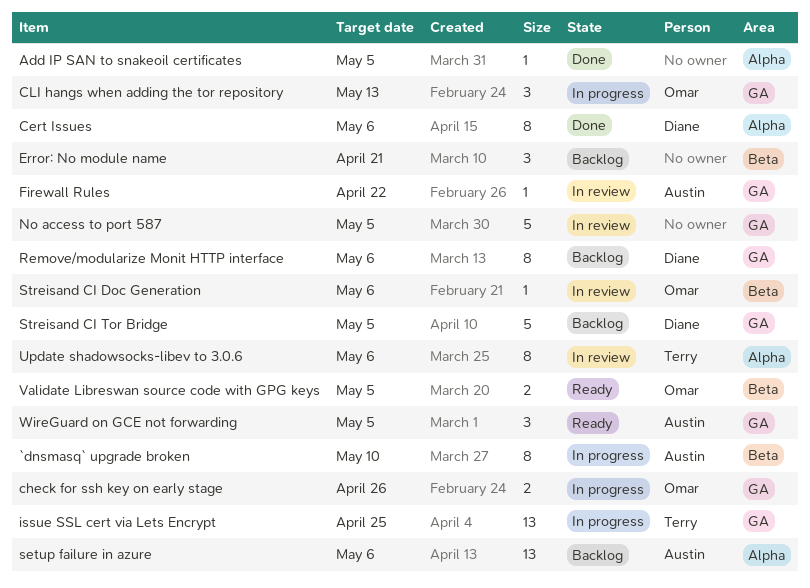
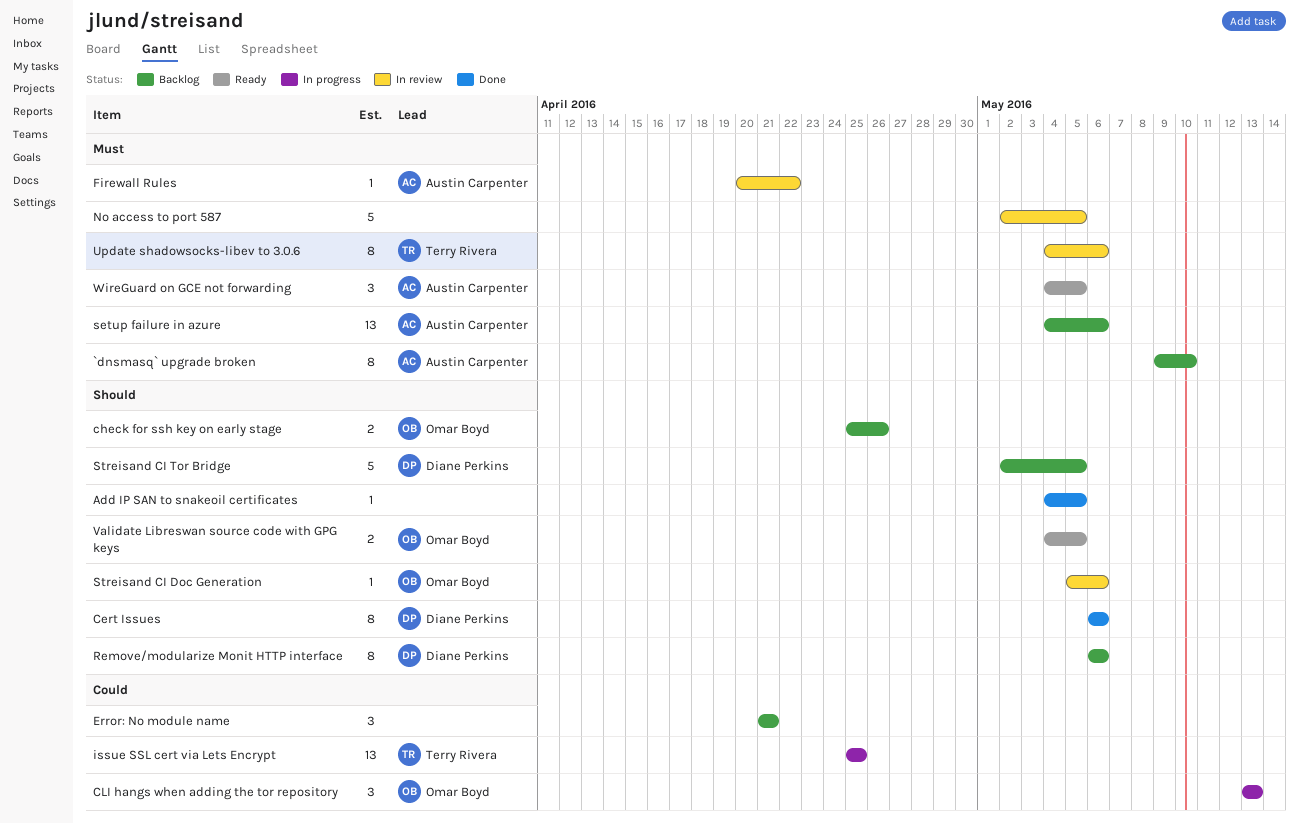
`dnsmasq` upgrade broken, status: In progress -> Backlog
check for ssh key on early stage, status: In progress -> Backlog

